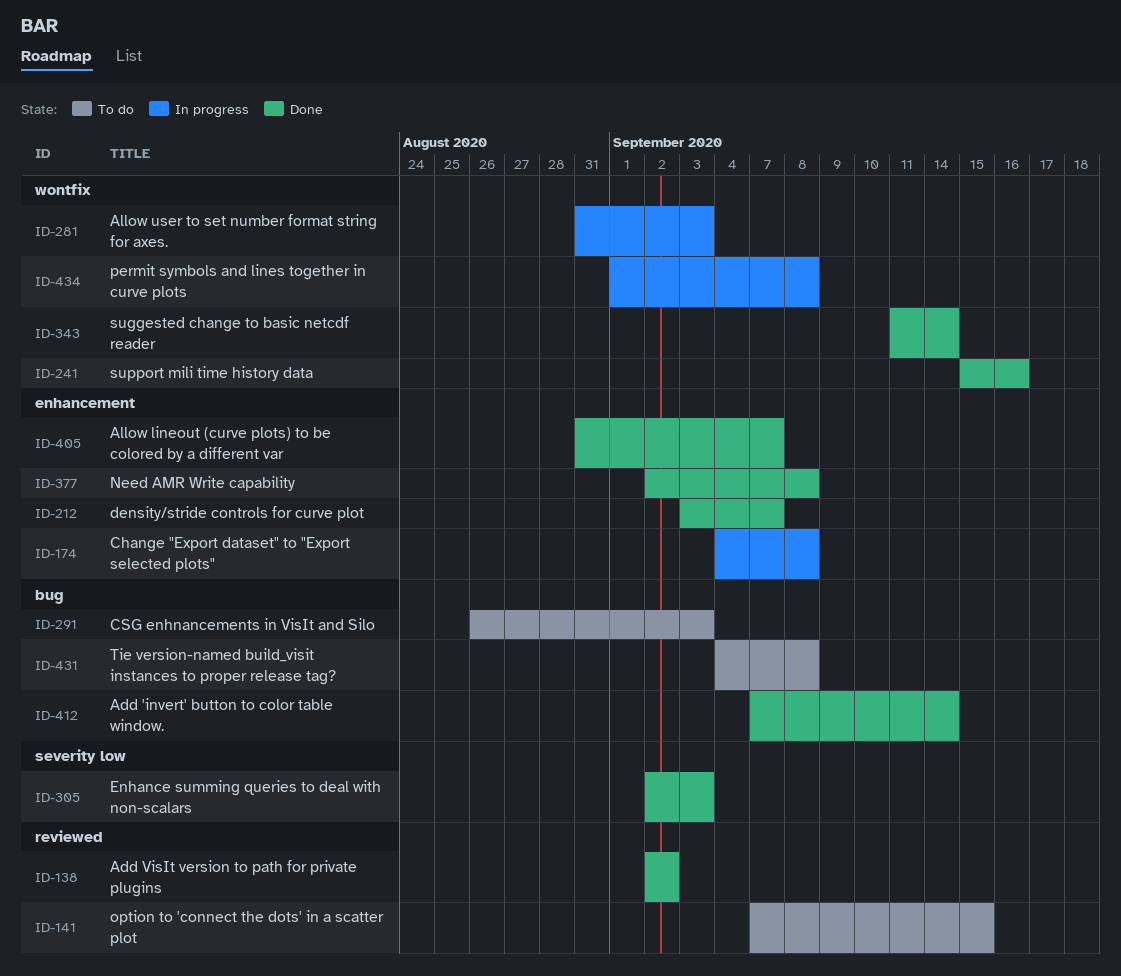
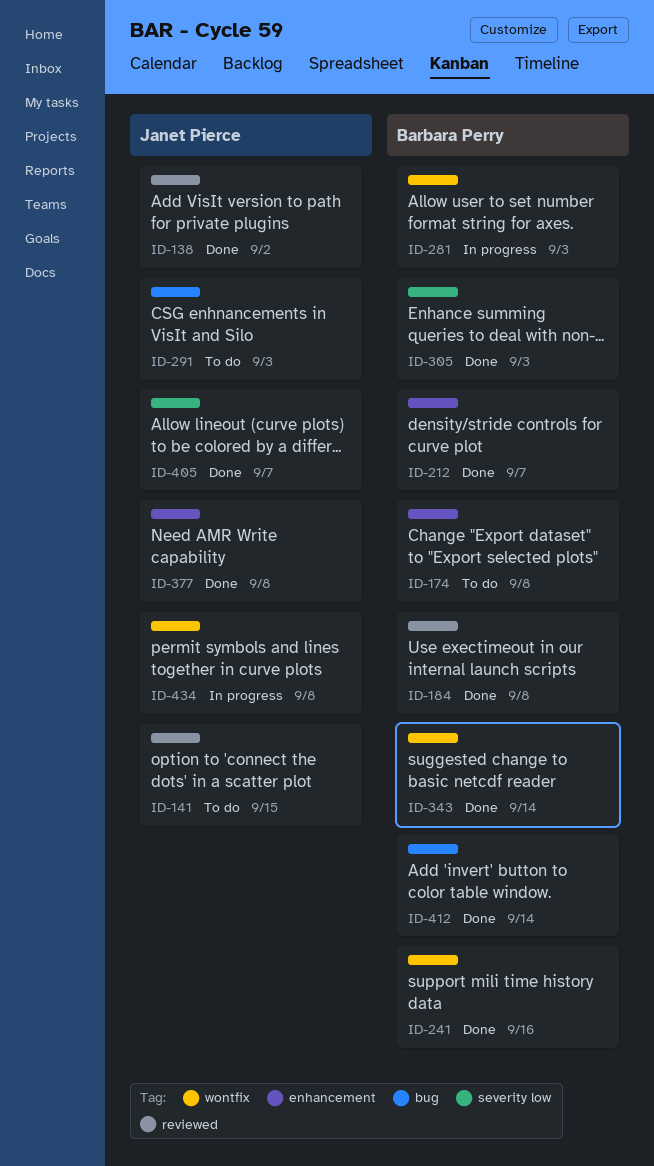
ID-174, status: In progress -> To do
ID-184: none -> present
ID-405, label: enhancement -> severity low
ID-431: present -> none

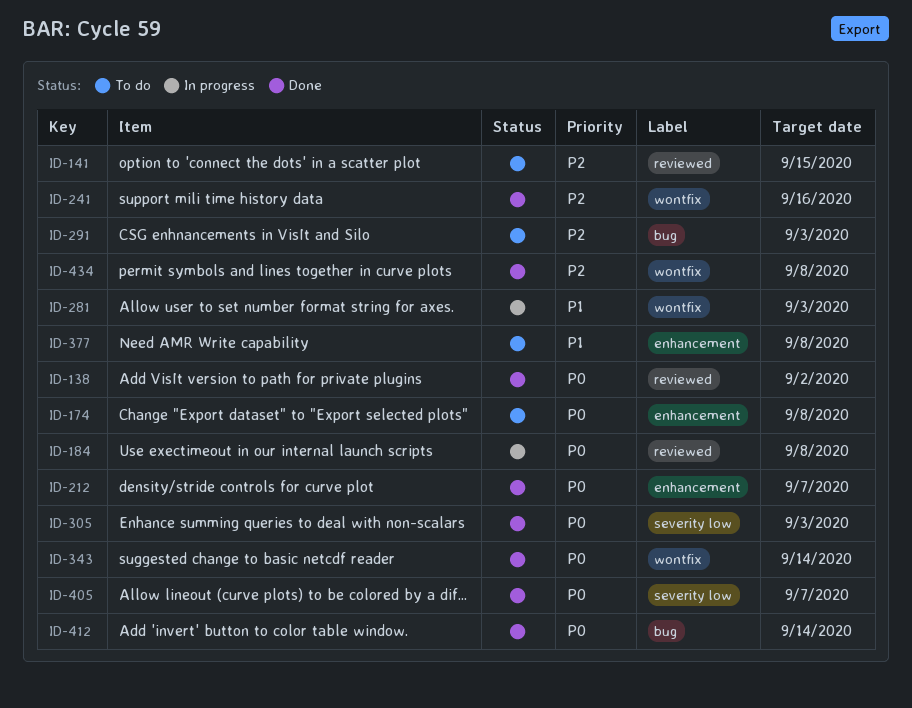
ID-184, status: Done -> In progress
ID-377, status: Done -> To do
ID-434, status: In progress -> Done

